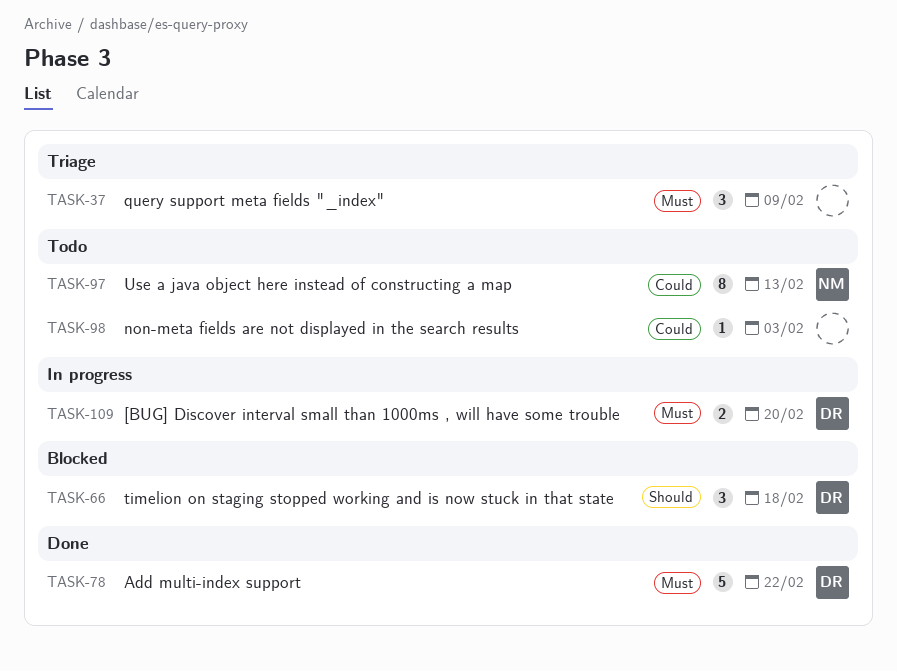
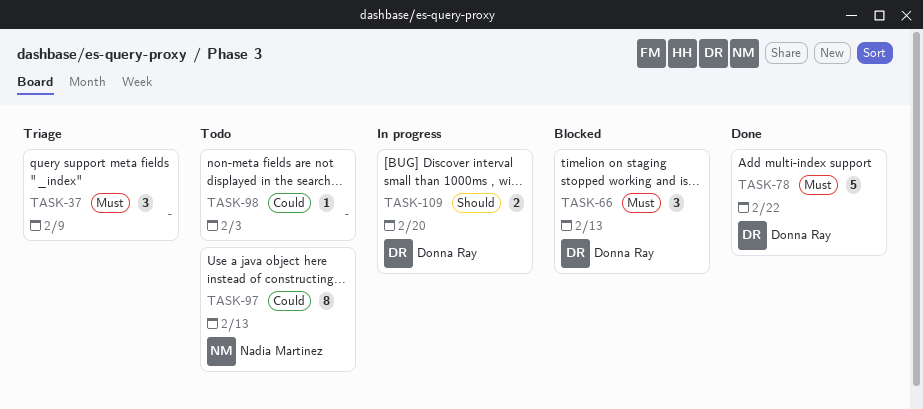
TASK-66, priority: Should -> Must
TASK-66, due: Feb 18 -> Feb 13
TASK-109, priority: Must -> Should

